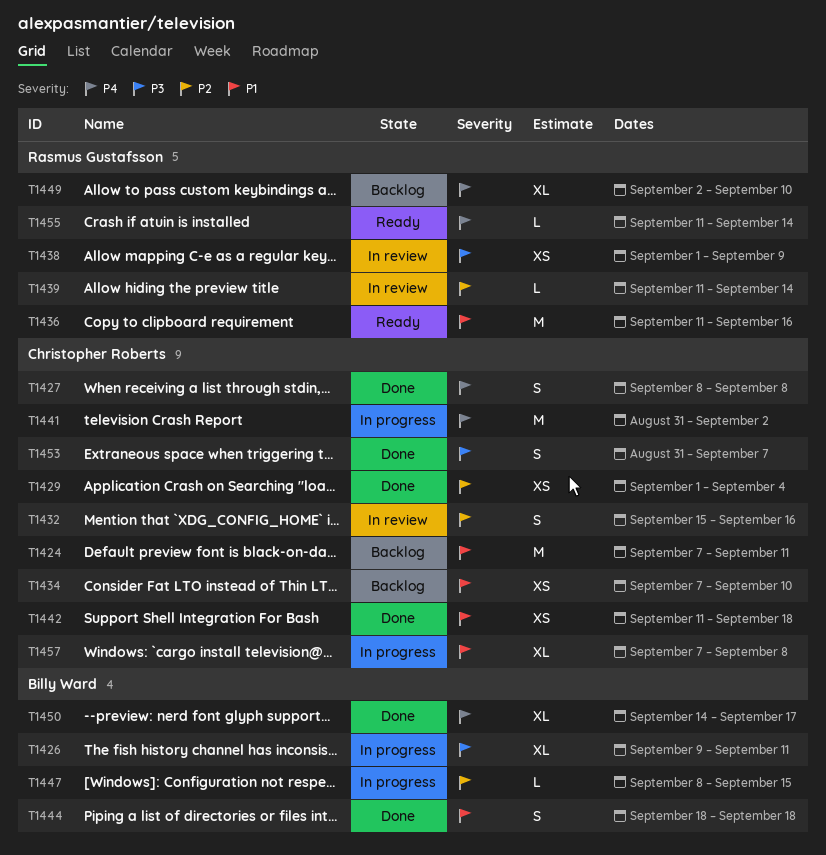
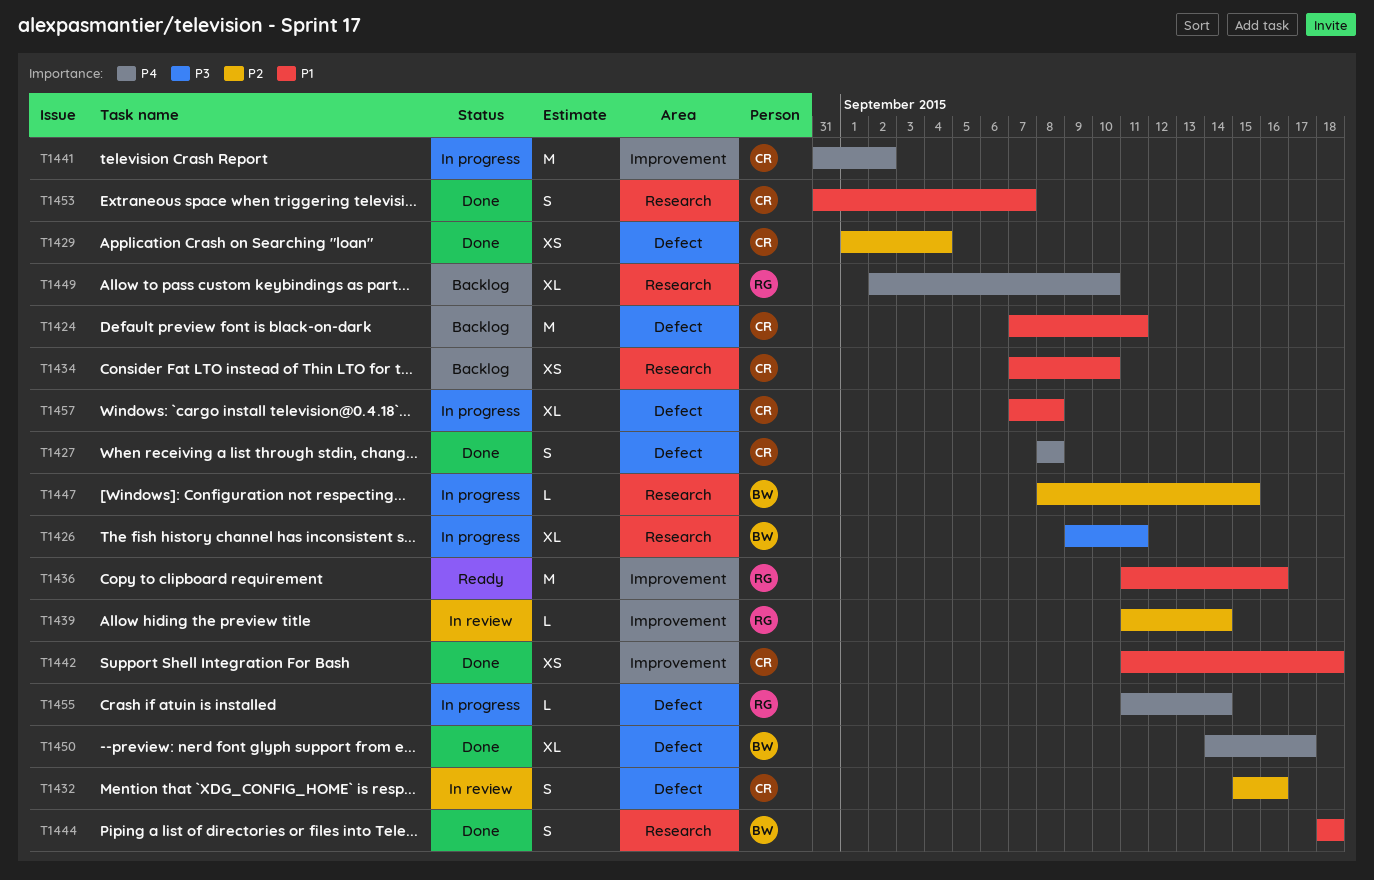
T1438: present -> none
T1453, priority: P3 -> P1
T1455, status: Ready -> In progress

